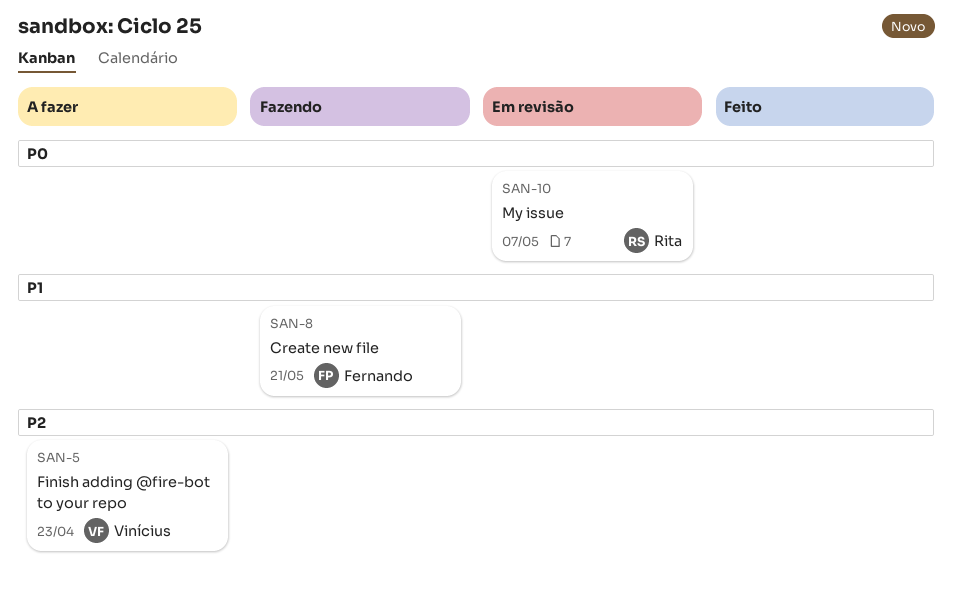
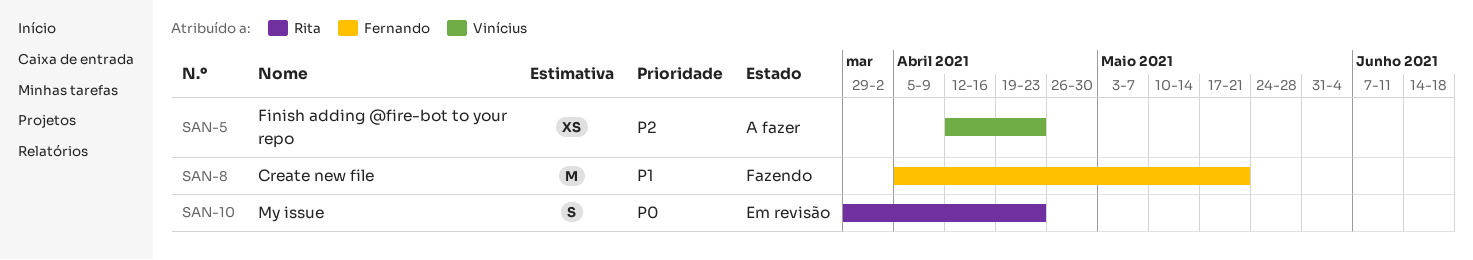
SAN-10, due: May 7 -> Apr 23

